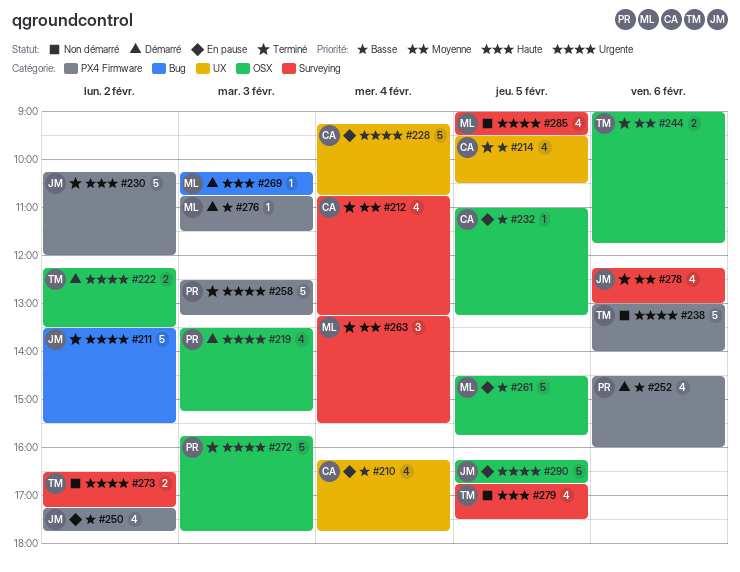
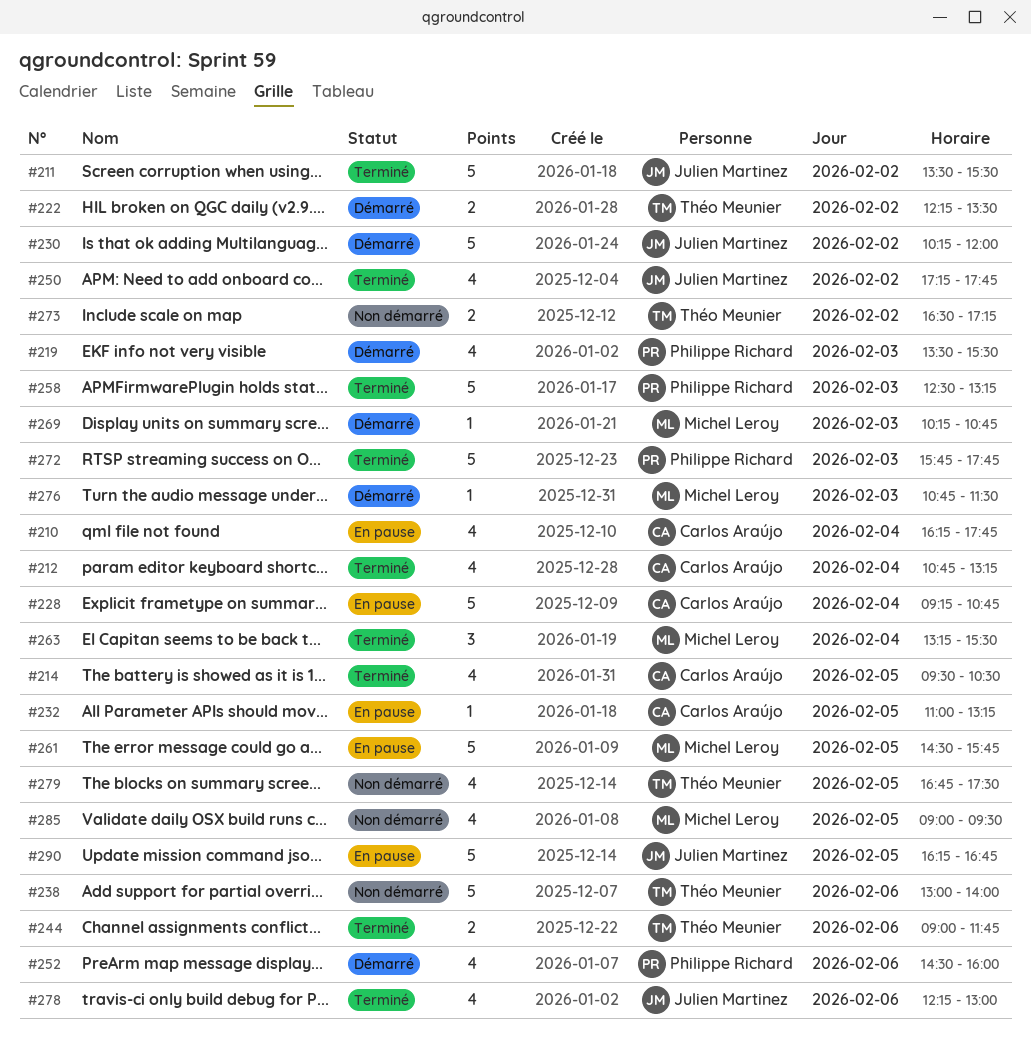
#219, ends: 15:15 -> 15:30
#230, status: Terminé -> Démarré
#250, status: En pause -> Terminé

